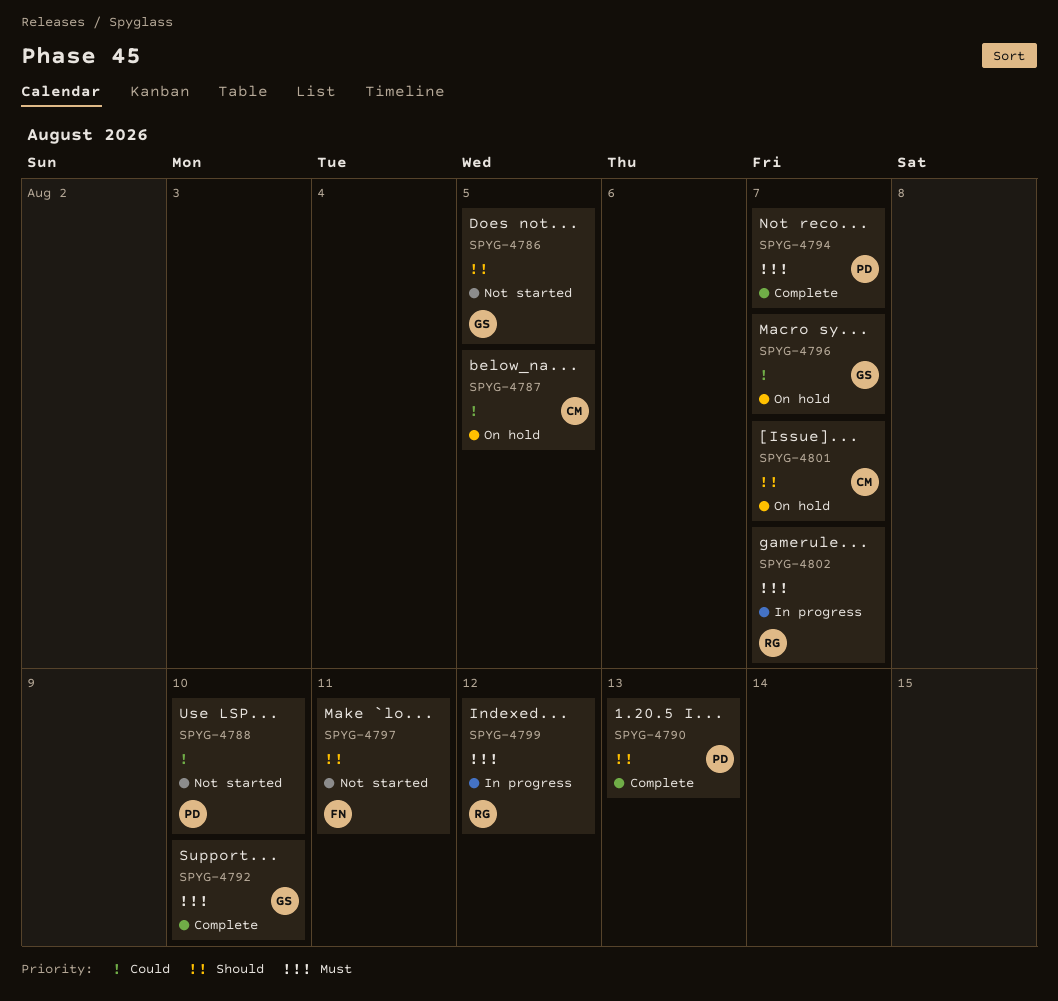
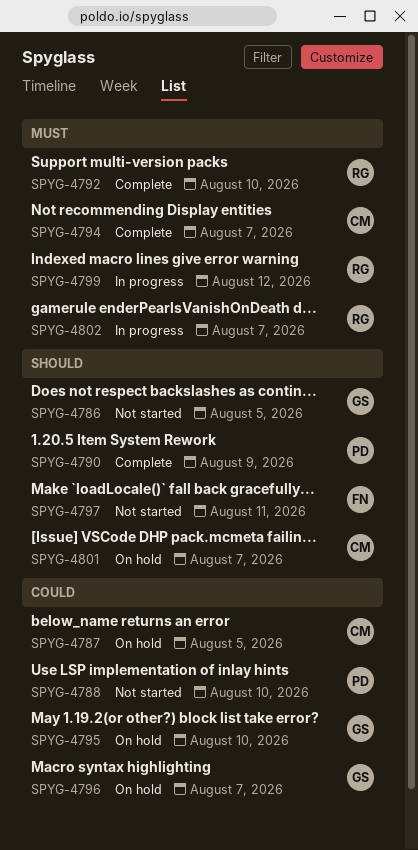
SPYG-4790, due: Aug 13 -> Aug 9
SPYG-4792, owner: GS -> RG
SPYG-4794, owner: PD -> CM
SPYG-4795: none -> present

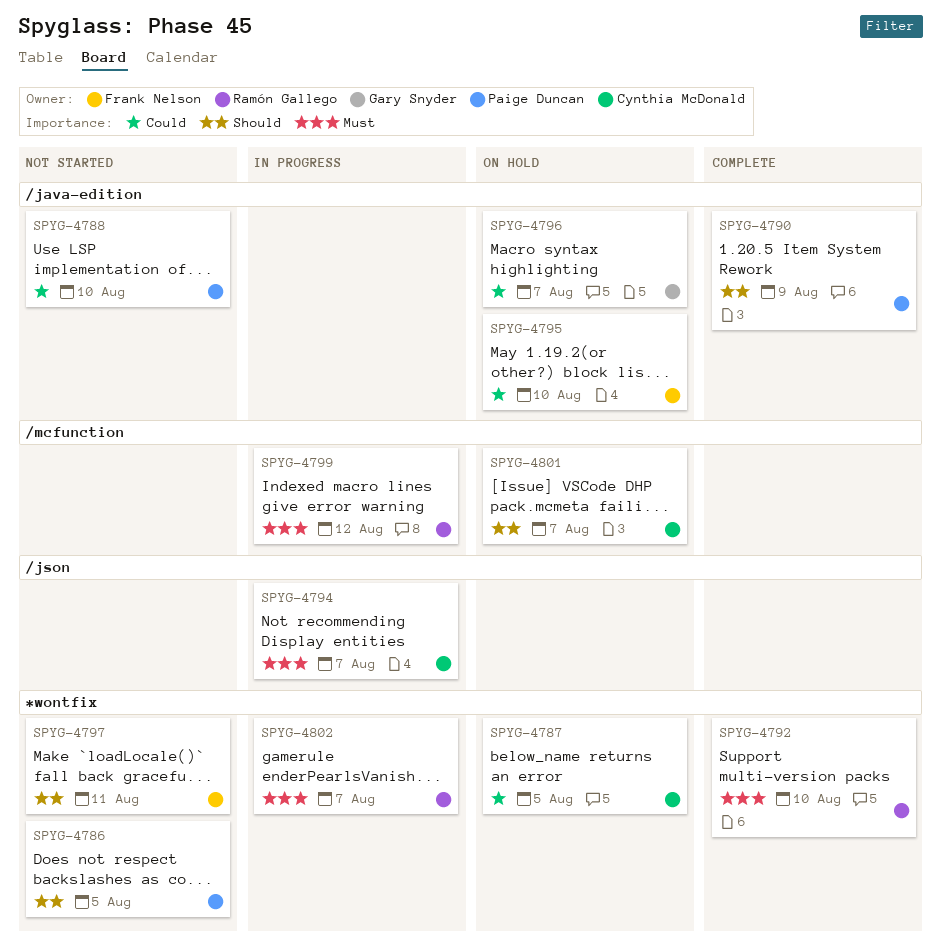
SPYG-4786, owner: Gary Snyder -> Paige Duncan
SPYG-4794, status: Complete -> In progress
SPYG-4795, owner: Gary Snyder -> Frank Nelson

